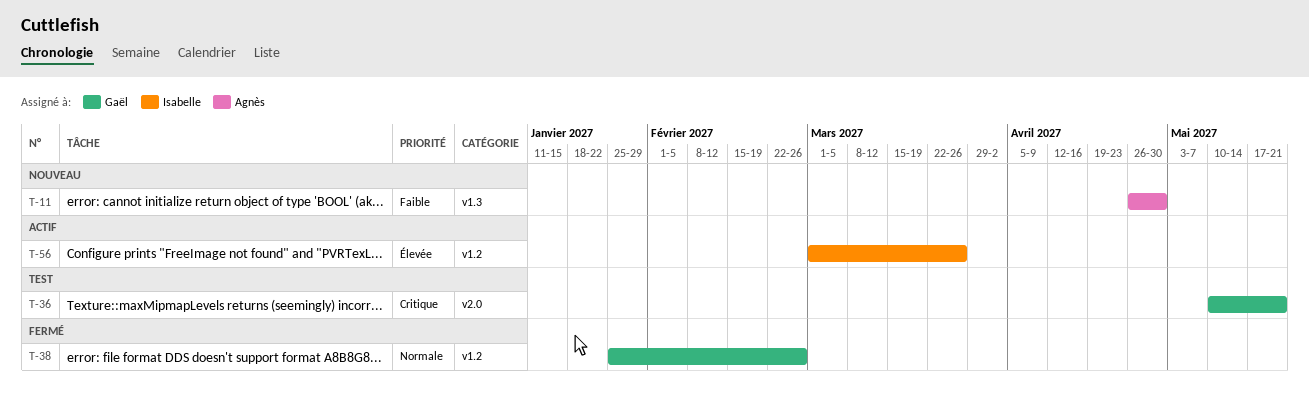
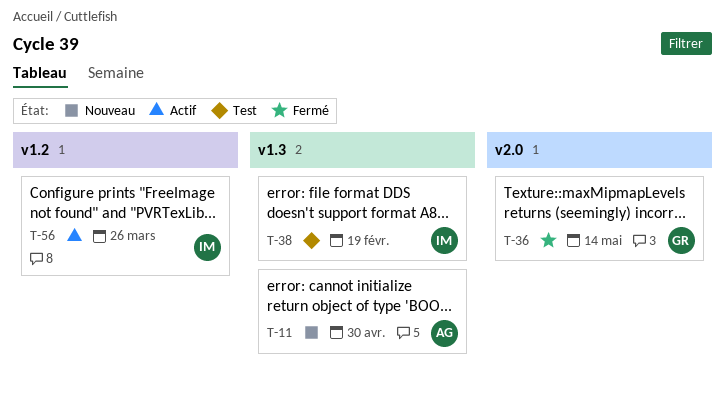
T-36, status: Test -> Fermé
T-36, due: May 21 -> May 14
T-38, status: Fermé -> Test
T-38, owner: Gaël -> Isabelle
T-38, label: v1.2 -> v1.3
T-38, due: Feb 26 -> Feb 19

